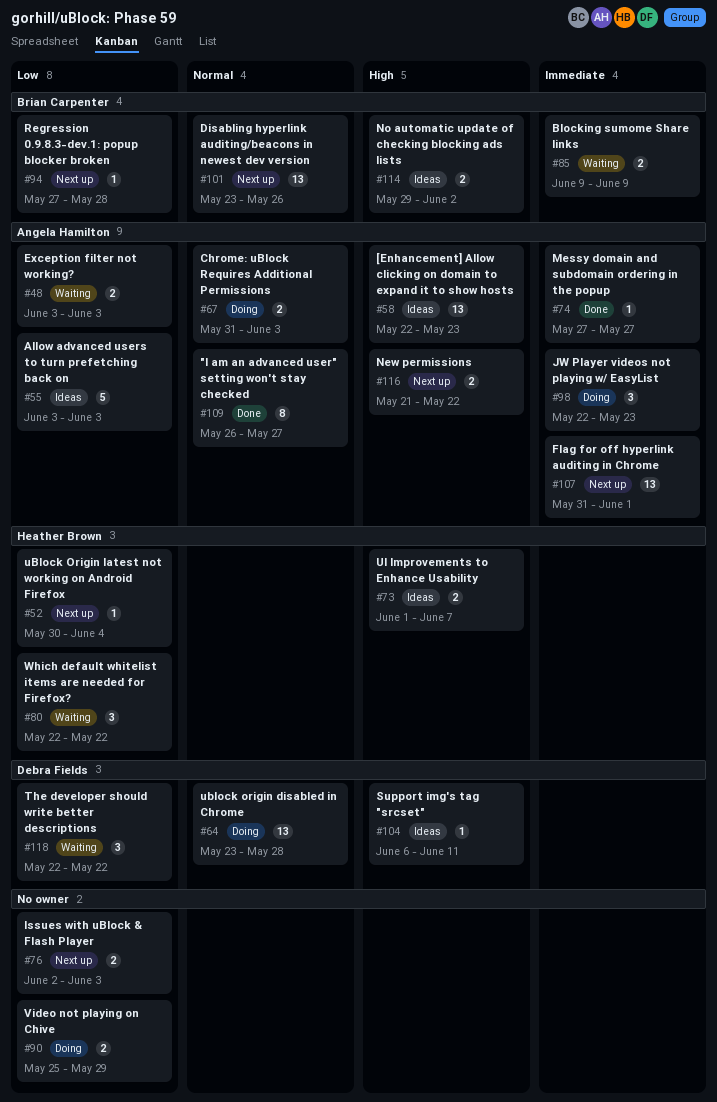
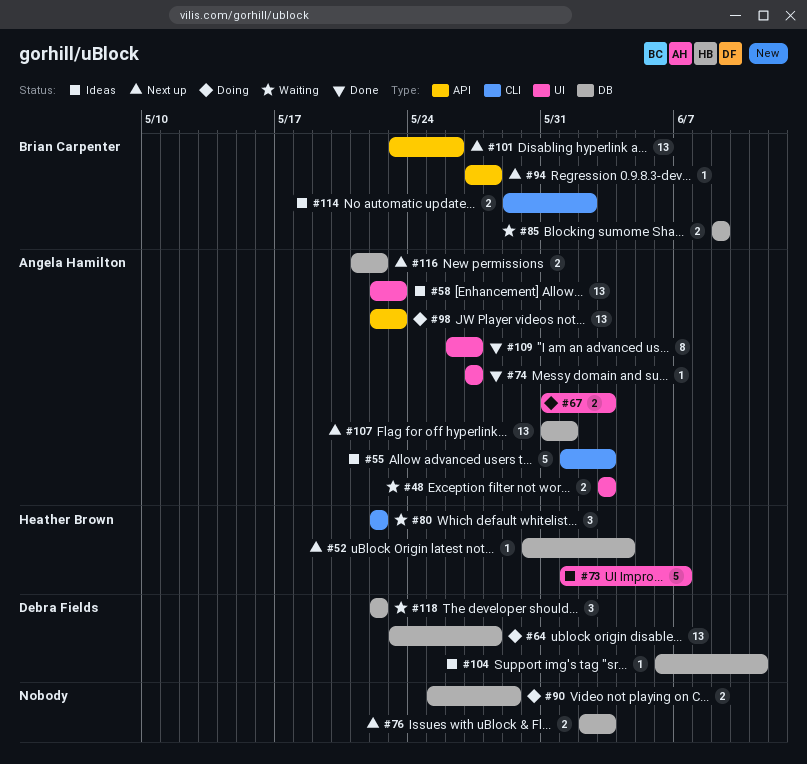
#55, start: Jun 3 -> Jun 1
#73, estimate: 2 -> 5
#98, estimate: 3 -> 13

